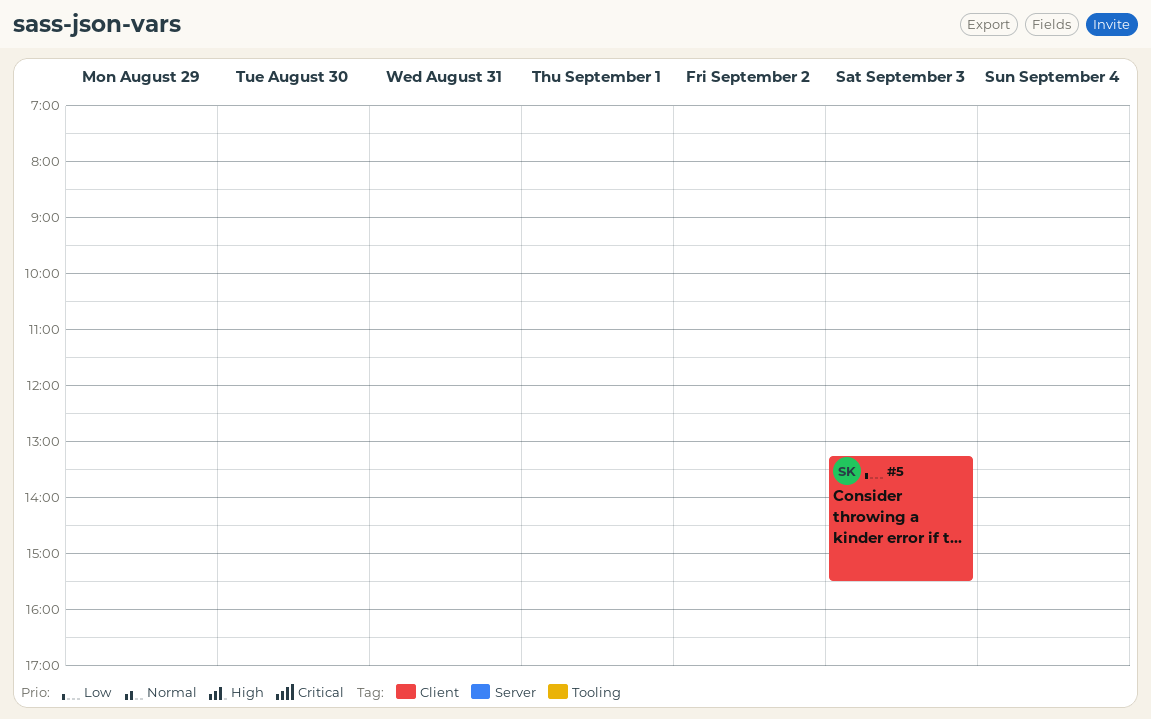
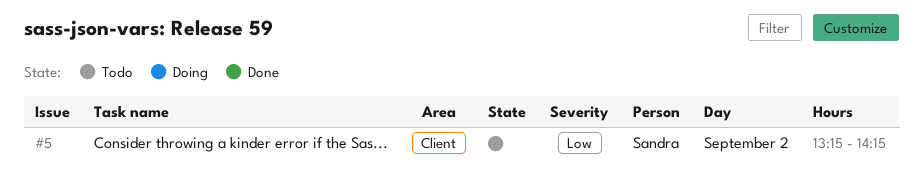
#5, day: Sep 3 -> Sep 2
#5, ends: 15:30 -> 14:15

